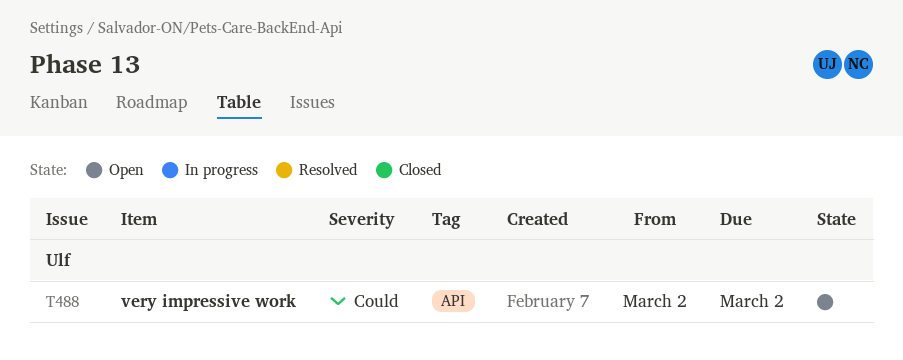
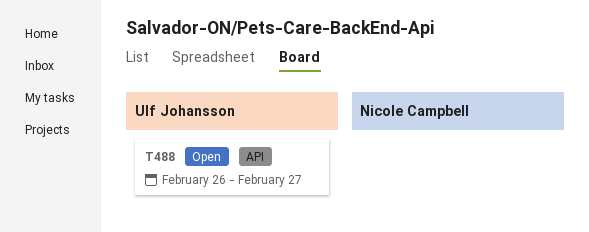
T488, start: Mar 2 -> Feb 26
T488, due: Mar 2 -> Feb 27

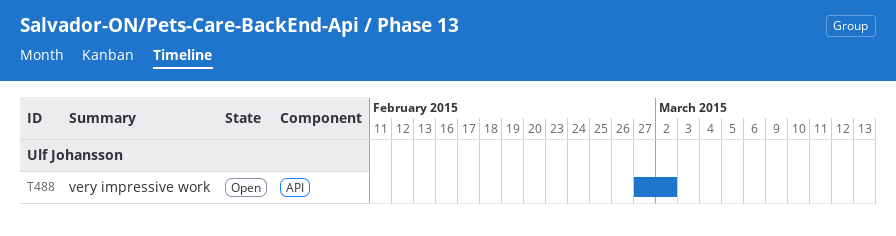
T488, start: Feb 26 -> Feb 27
T488, due: Feb 27 -> Mar 2

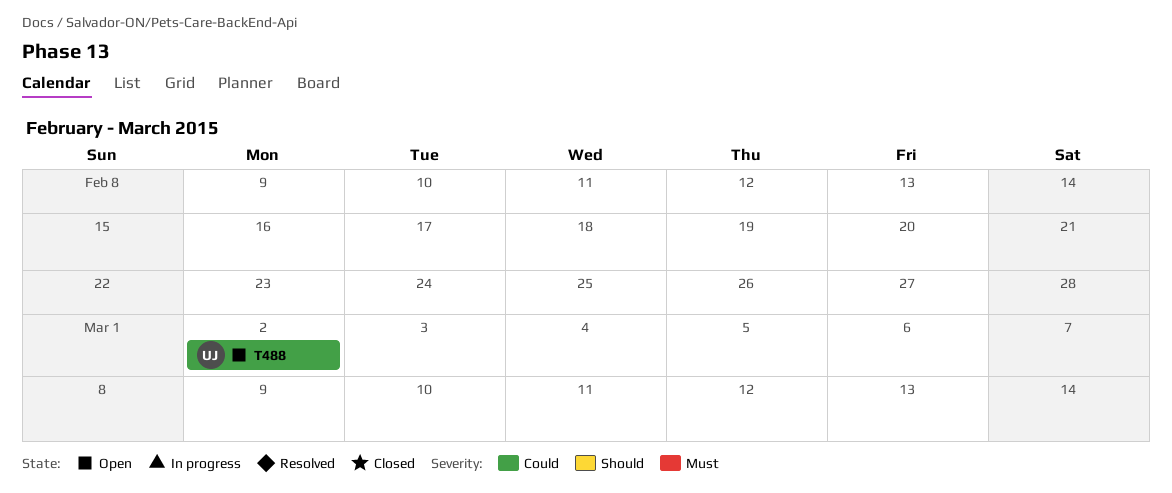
T488, start: Feb 27 -> Mar 2

